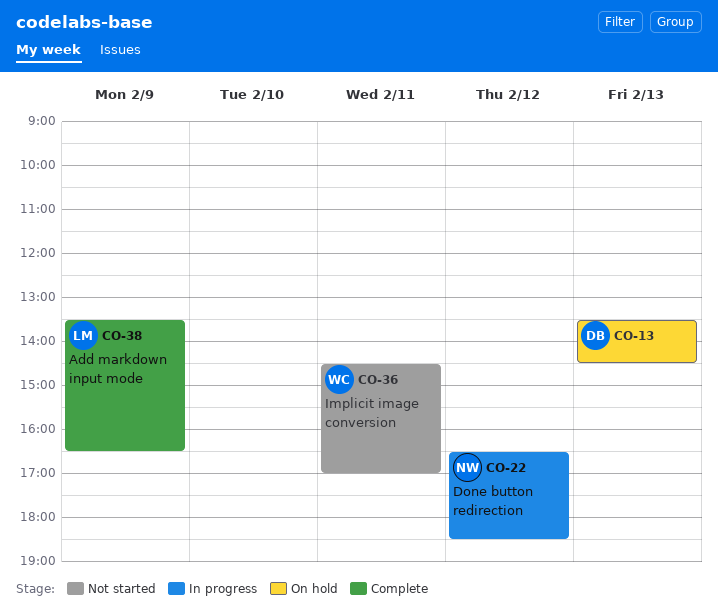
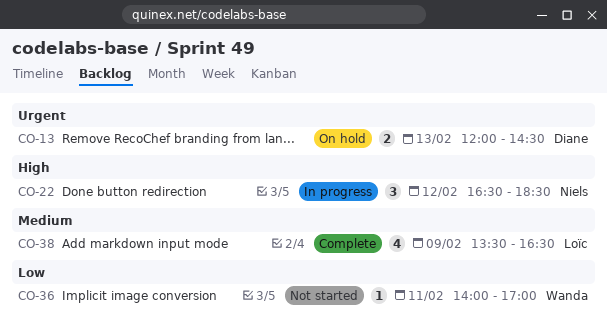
CO-13, begins: 13:30 -> 12:00
CO-36, begins: 14:30 -> 14:00

